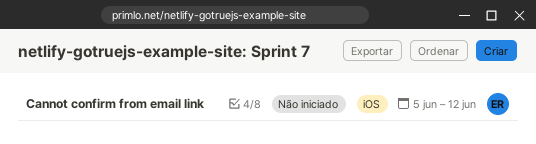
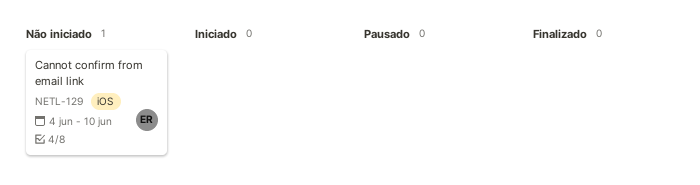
Cannot confirm from email link, start: Jun 5 -> Jun 4
Cannot confirm from email link, due: Jun 12 -> Jun 10

